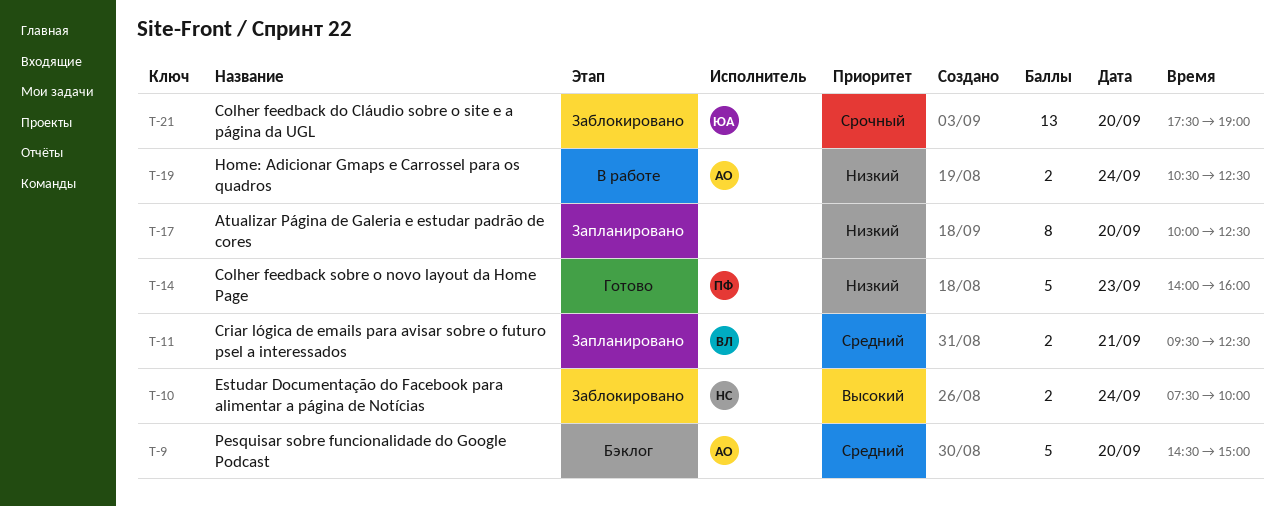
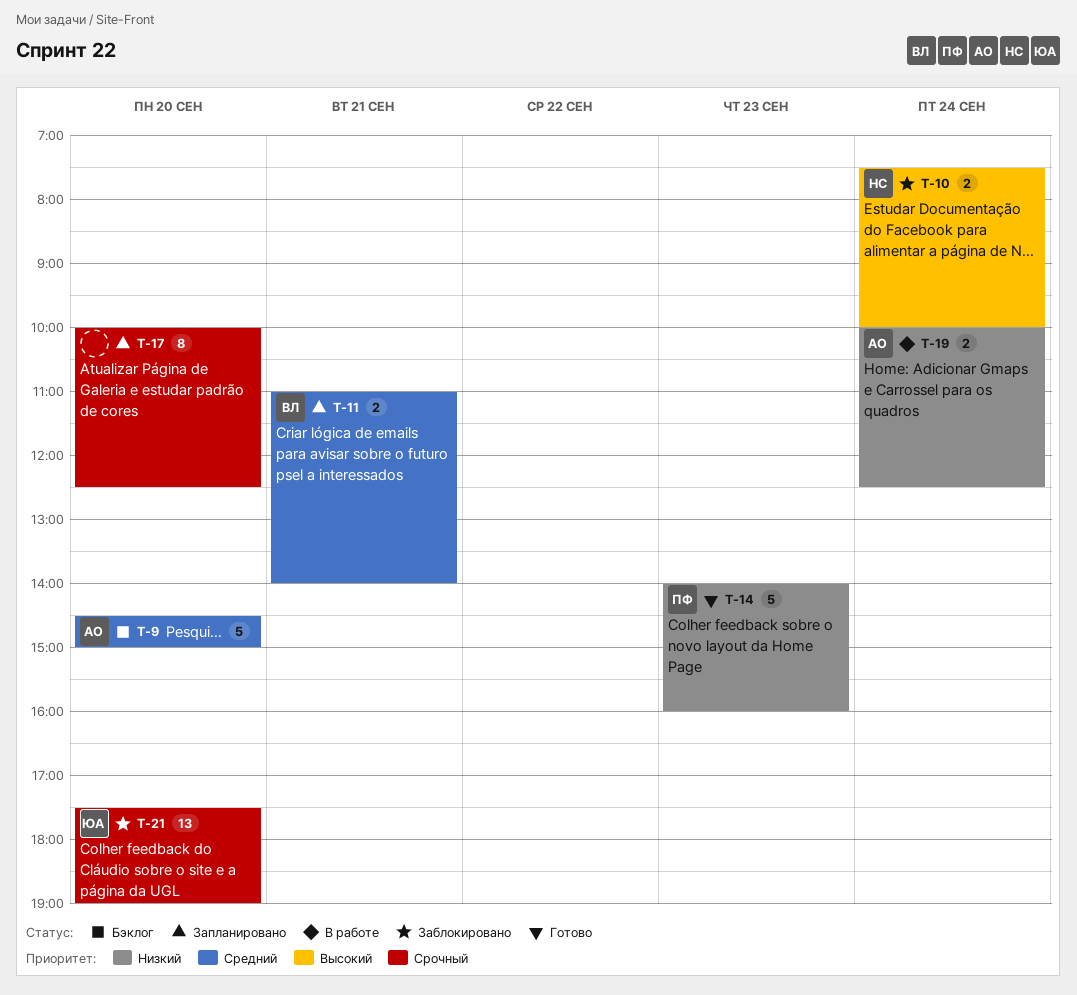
T-11, begins: 09:30 -> 11:00
T-11, ends: 12:30 -> 14:00
T-17, priority: Низкий -> Срочный
T-19, begins: 10:30 -> 10:00

